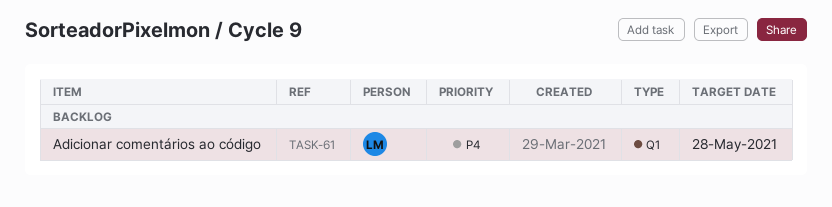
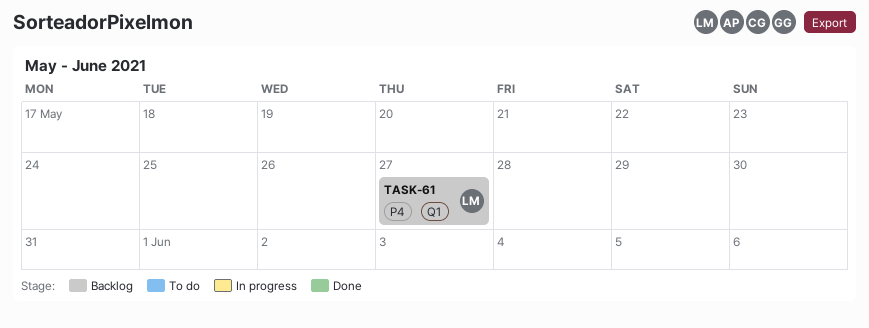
TASK-61, due: May 28 -> May 27

